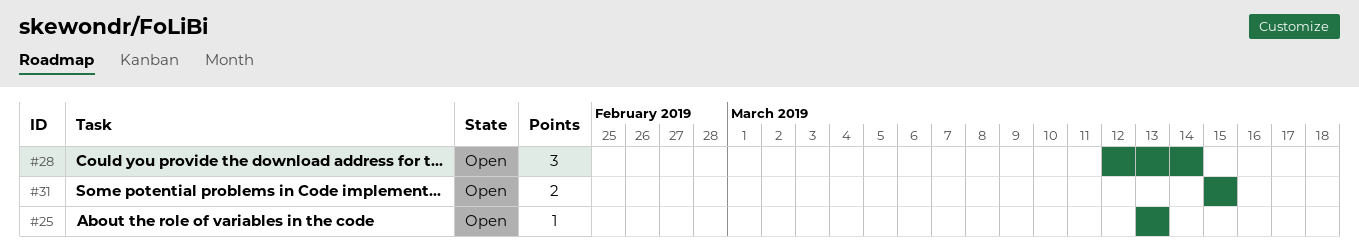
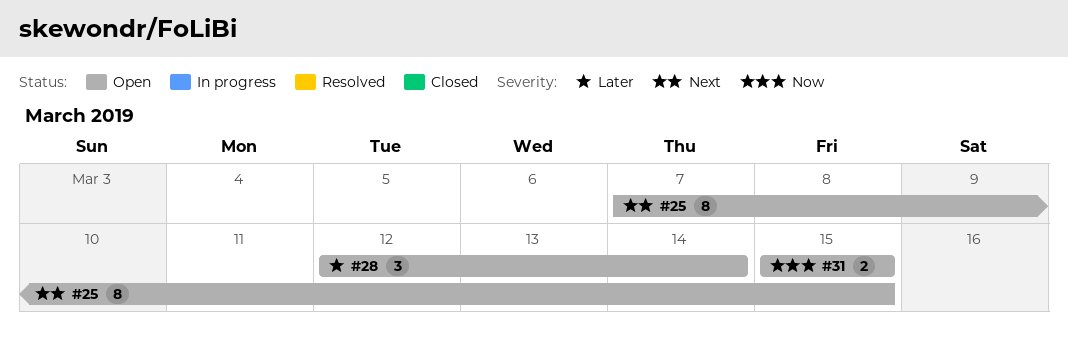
#25, estimate: 1 -> 8
#25, start: Mar 13 -> Mar 7
#25, due: Mar 13 -> Mar 15

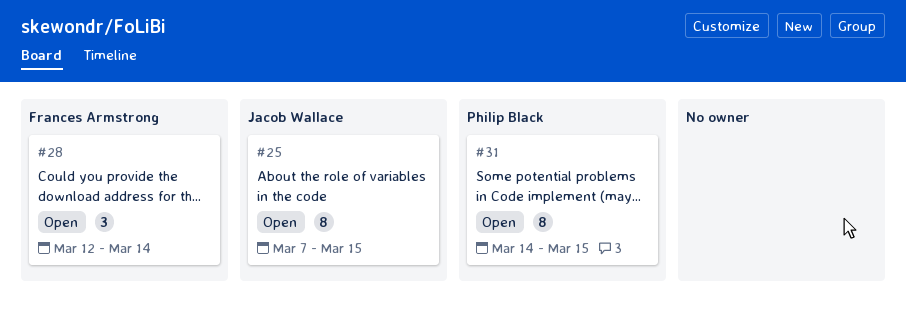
#31, estimate: 2 -> 8
#31, start: Mar 15 -> Mar 14

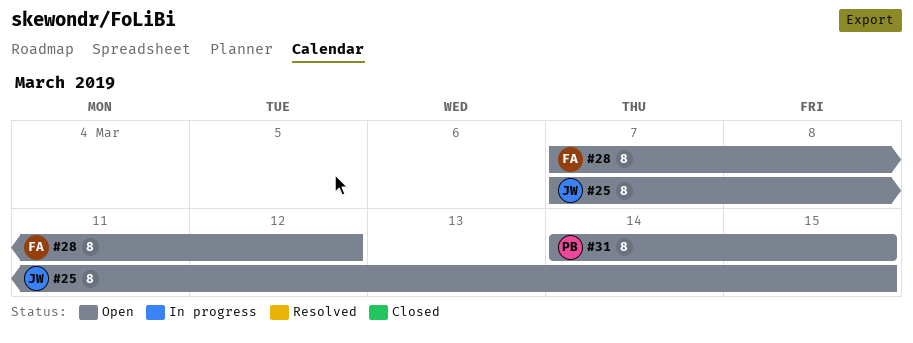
#28, estimate: 3 -> 8
#28, start: Mar 12 -> Mar 7
#28, due: Mar 14 -> Mar 12

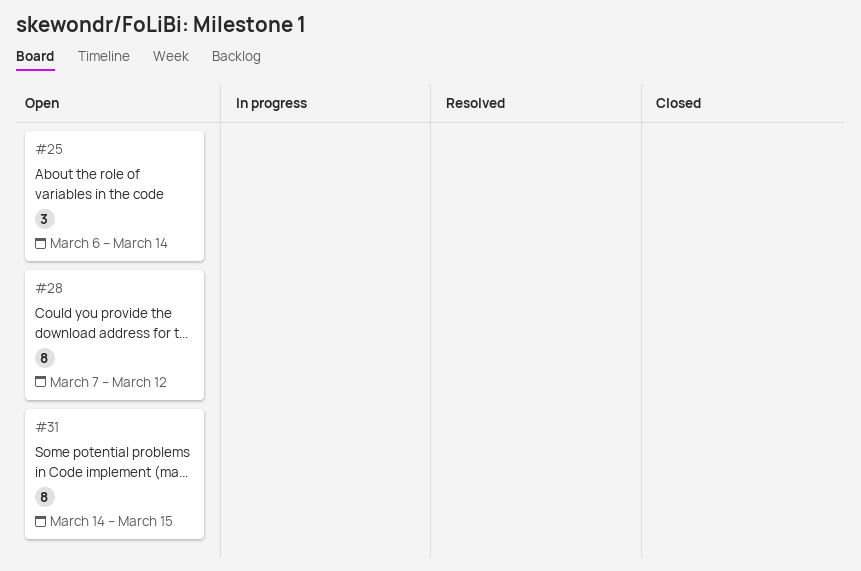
#25, estimate: 8 -> 3
#25, start: Mar 7 -> Mar 6
#25, due: Mar 15 -> Mar 14

